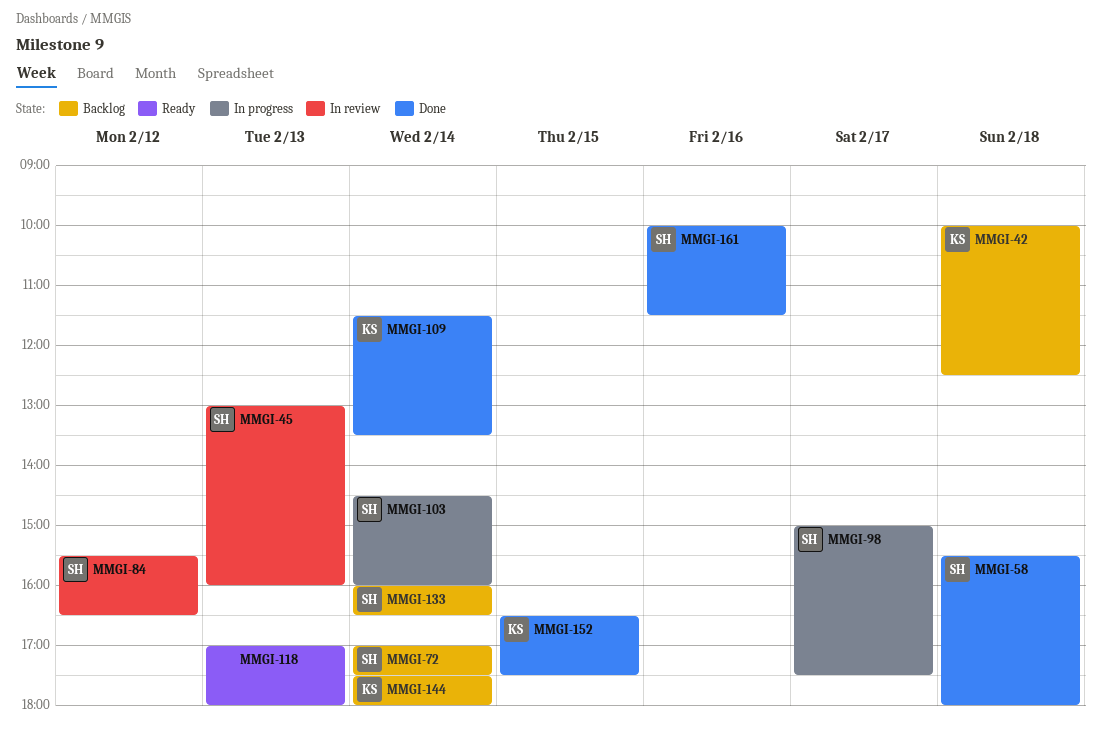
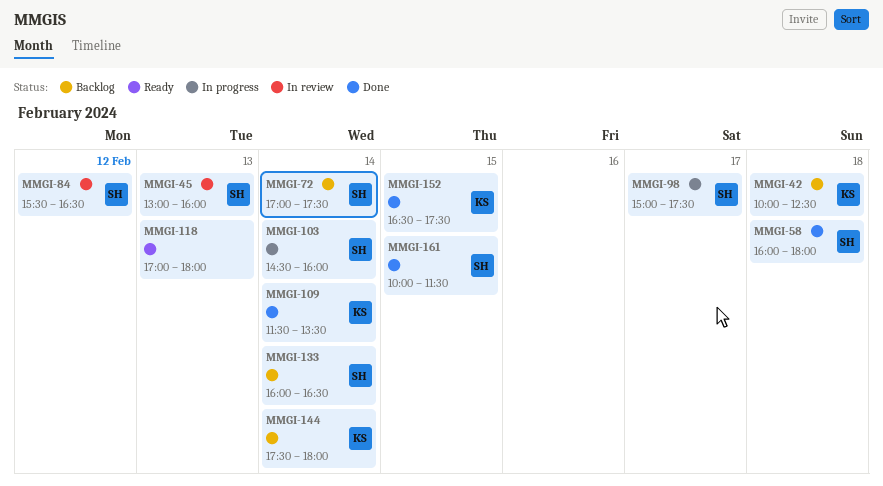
MMGI-58, begins: 15:30 -> 16:00
MMGI-161, day: Feb 16 -> Feb 15

